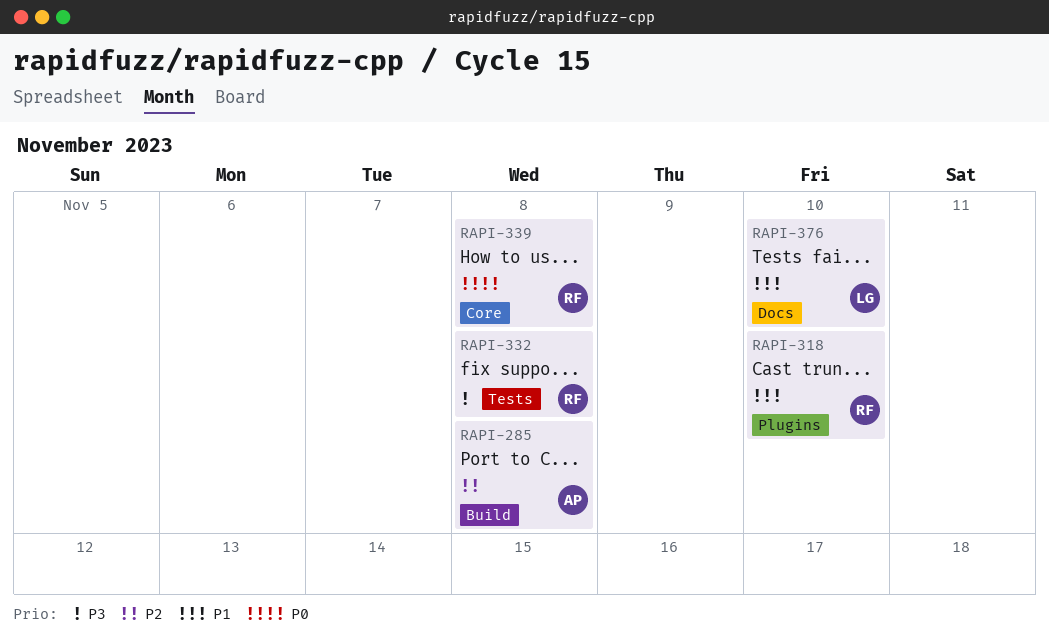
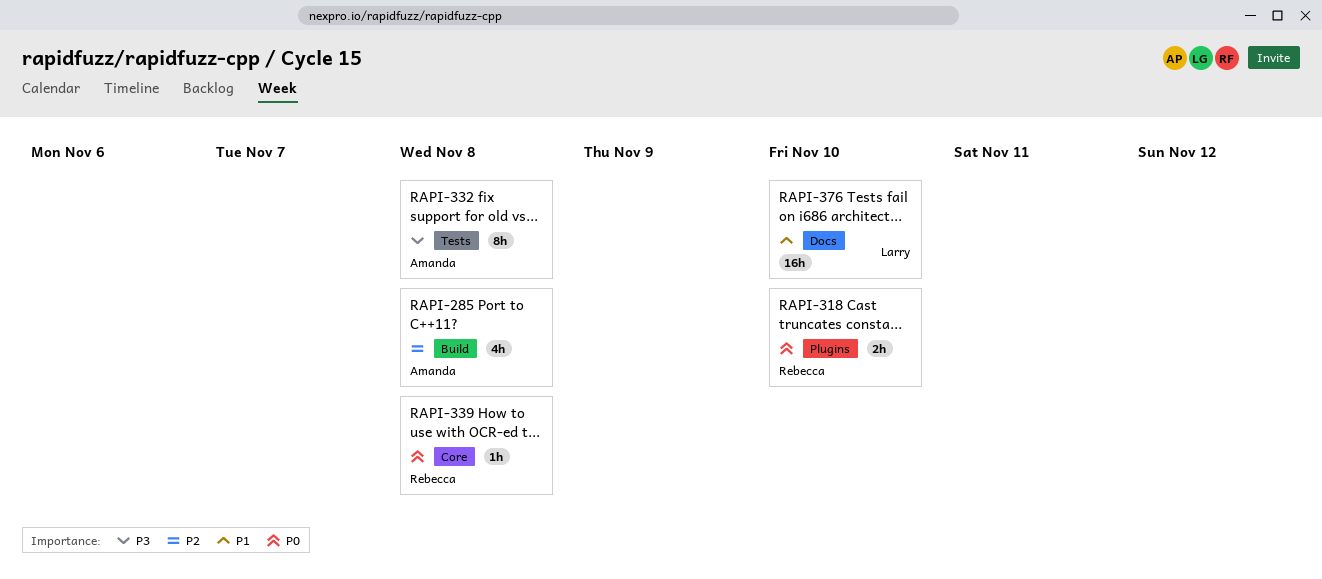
RAPI-318, priority: P1 -> P0
RAPI-332, owner: Rebecca -> Amanda

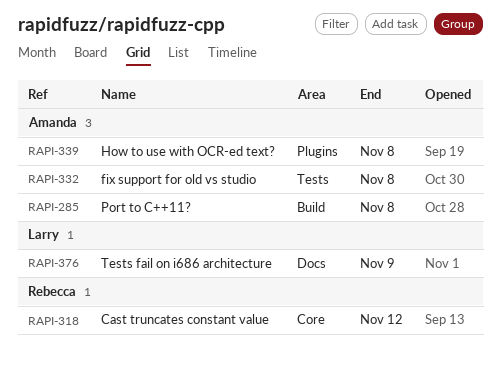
RAPI-318, label: Plugins -> Core
RAPI-318, due: Nov 10 -> Nov 12
RAPI-339, owner: Rebecca -> Amanda
RAPI-339, label: Core -> Plugins
RAPI-376, due: Nov 10 -> Nov 9

